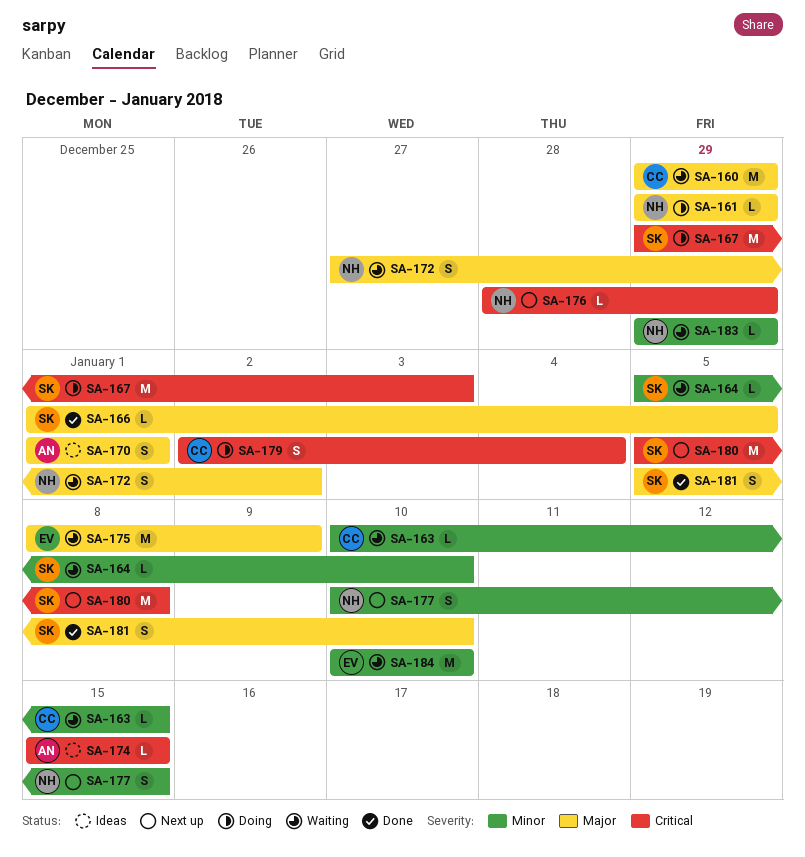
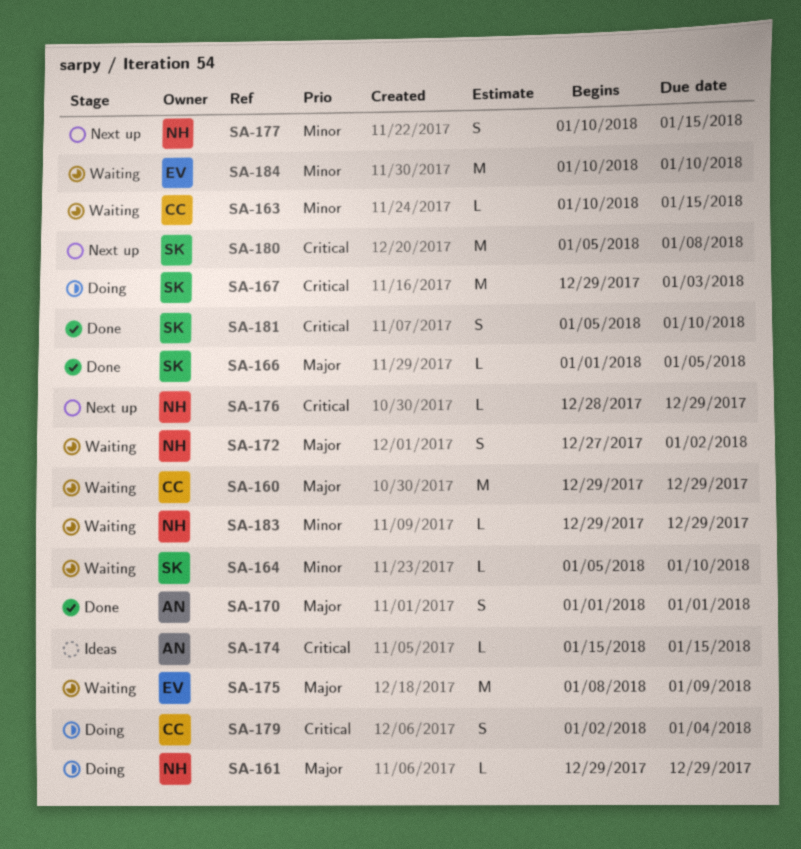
SA-170, status: Ideas -> Done
SA-181, priority: Major -> Critical

